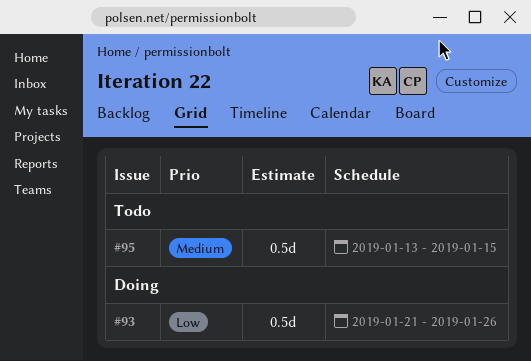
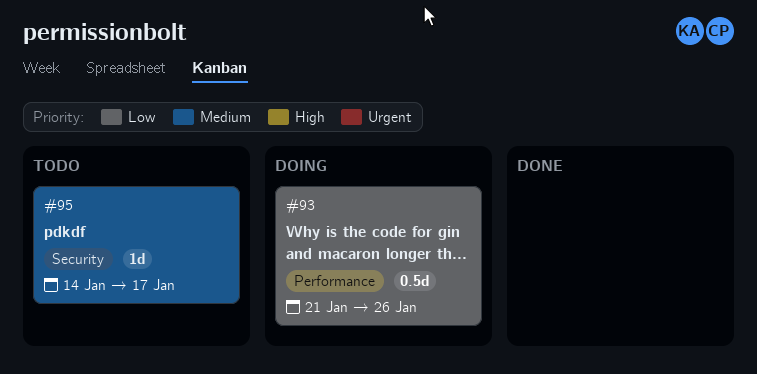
#95, estimate: 0.5d -> 1d
#95, start: Jan 13 -> Jan 14
#95, due: Jan 15 -> Jan 17

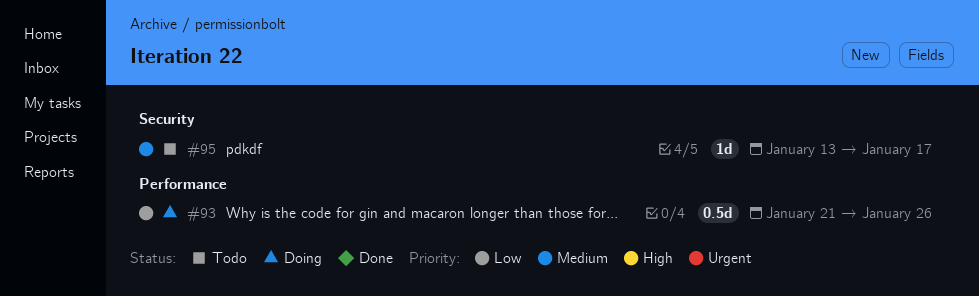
#95, start: Jan 14 -> Jan 13

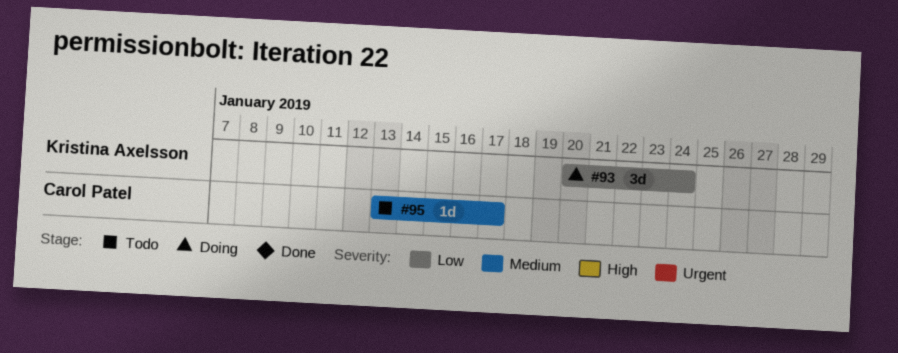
#93, estimate: 0.5d -> 3d
#93, start: Jan 21 -> Jan 20
#93, due: Jan 26 -> Jan 24

